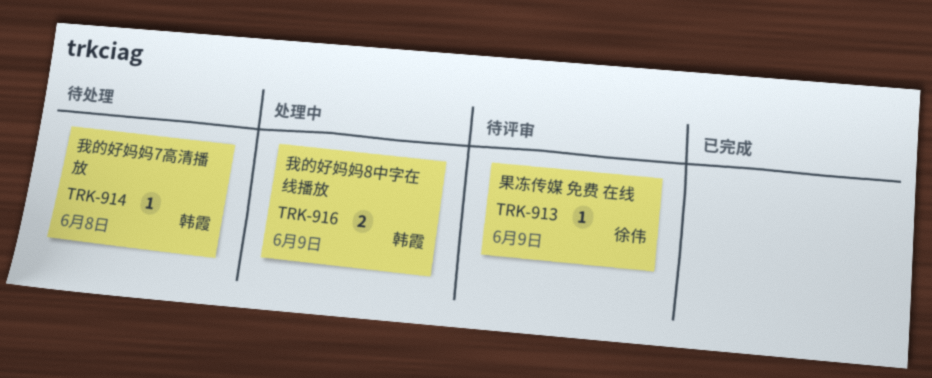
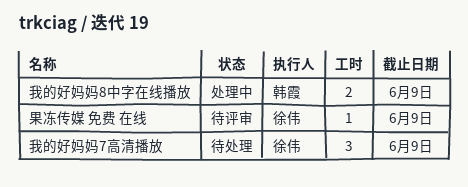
我的好妈妈7高清播放, owner: 韩霞 -> 徐伟
我的好妈妈7高清播放, estimate: 1 -> 3
我的好妈妈7高清播放, due: Jun 8 -> Jun 9

